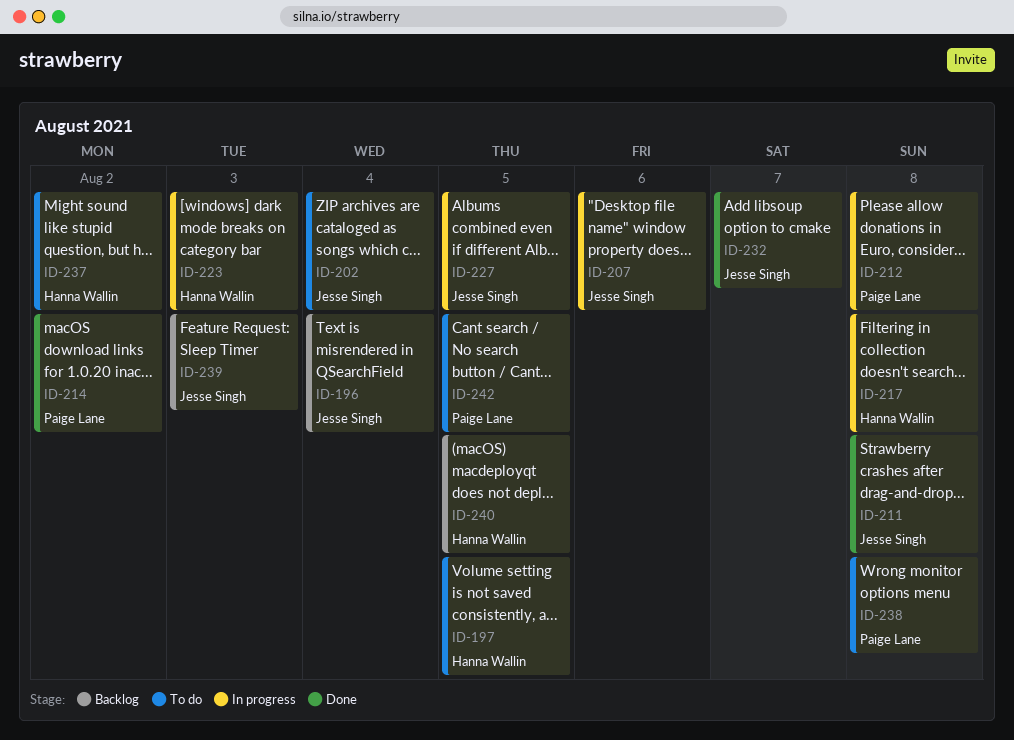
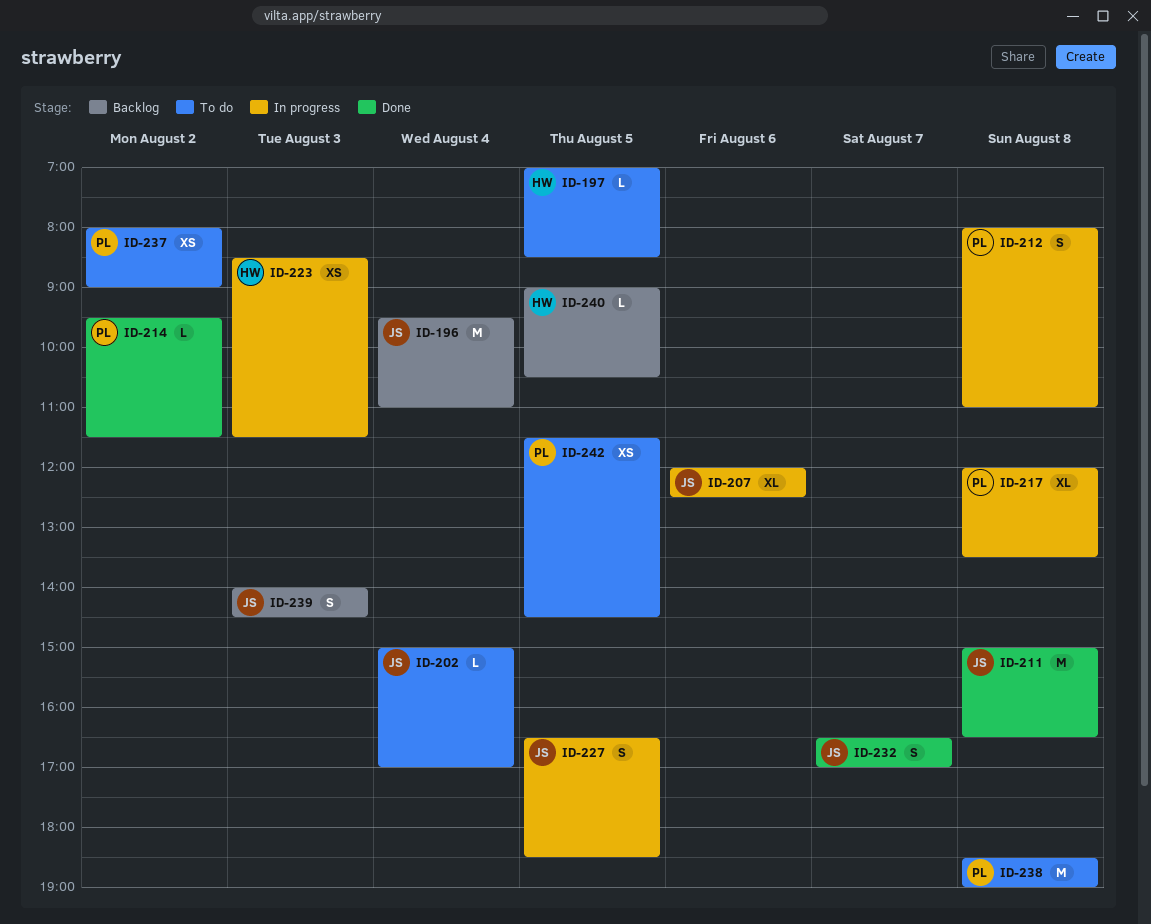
ID-217, owner: Hanna Wallin -> Paige Lane
ID-237, owner: Hanna Wallin -> Paige Lane

